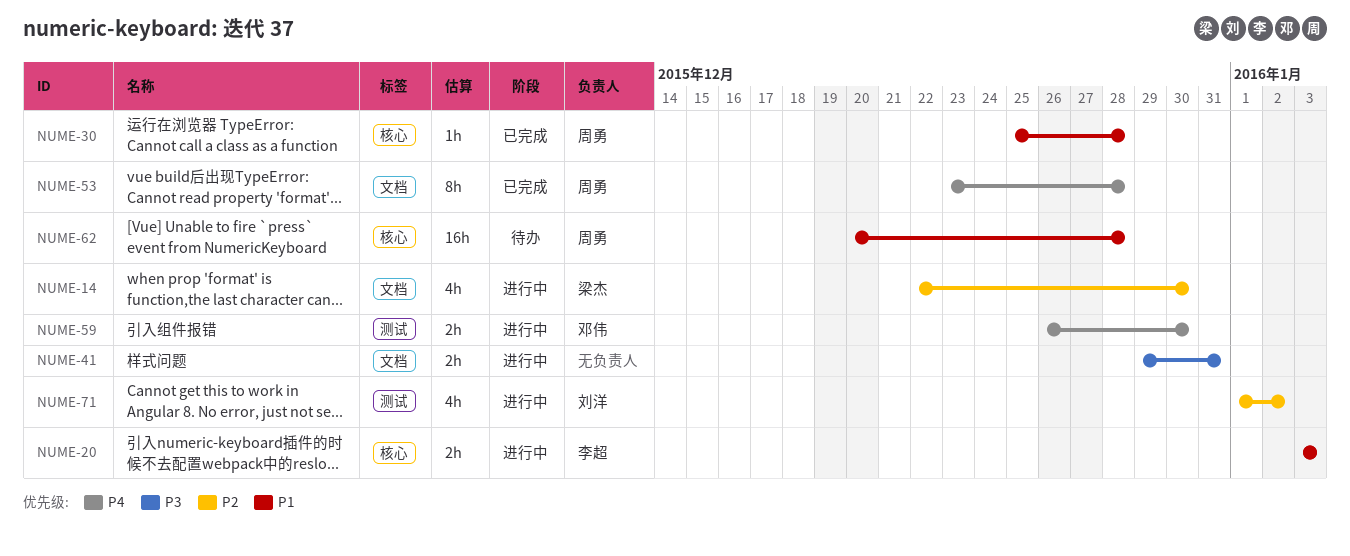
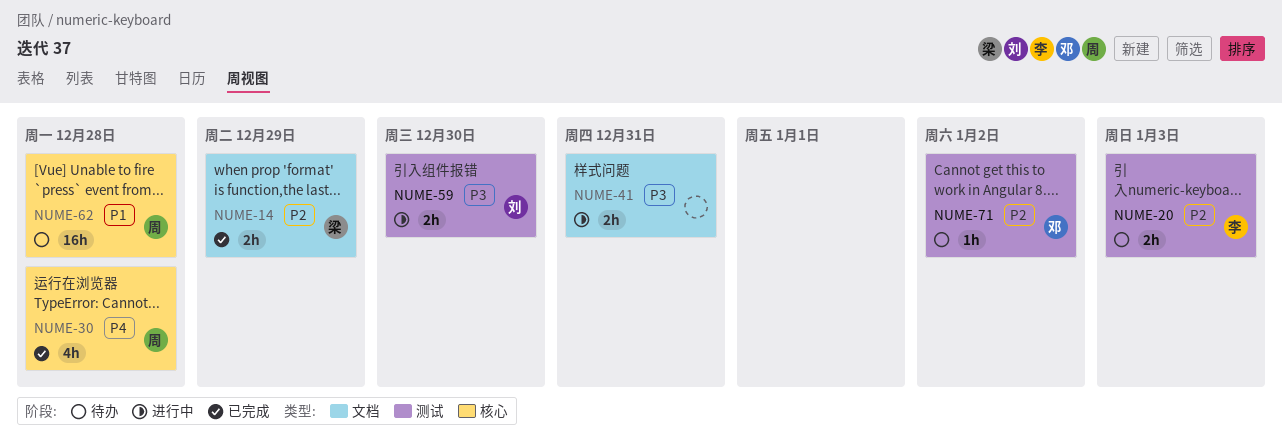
NUME-14, status: 进行中 -> 已完成
NUME-14, estimate: 4h -> 2h
NUME-14, due: Dec 30 -> Dec 29
NUME-20, status: 进行中 -> 待办
NUME-20, priority: P1 -> P2
NUME-20, label: 核心 -> 测试
NUME-30, priority: P1 -> P4
NUME-30, estimate: 1h -> 4h
NUME-53: present -> none
NUME-59, owner: 邓伟 -> 刘洋
NUME-59, priority: P4 -> P3
NUME-71, status: 进行中 -> 待办
NUME-71, owner: 刘洋 -> 邓伟
NUME-71, estimate: 4h -> 1h

